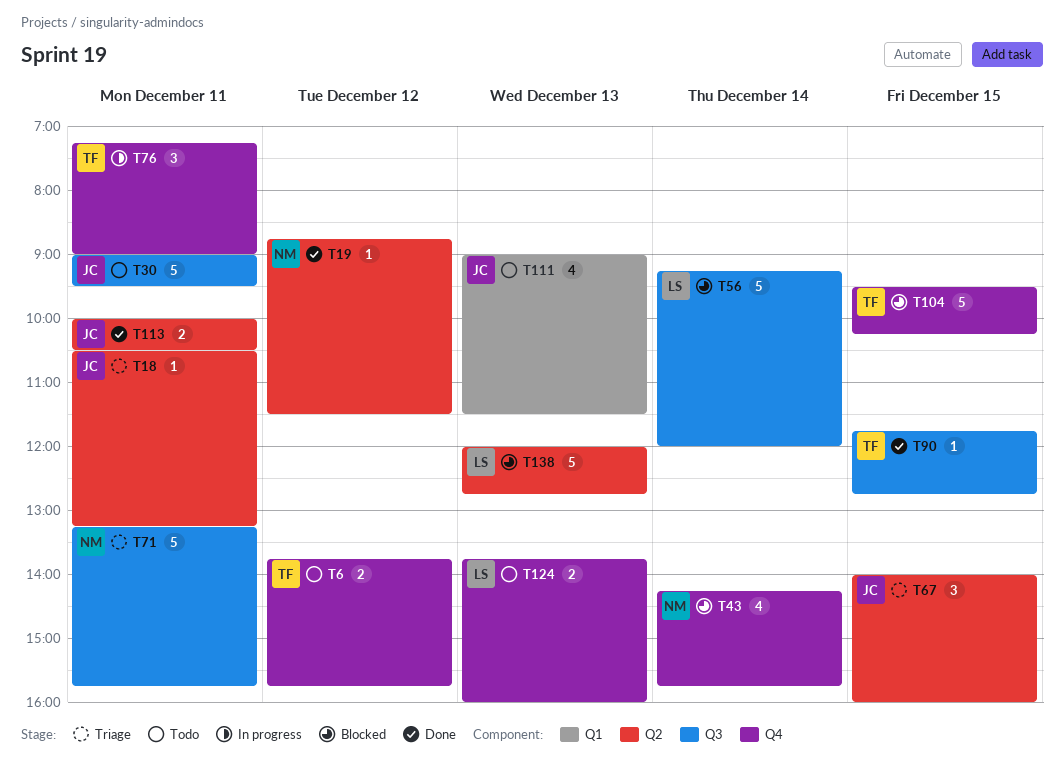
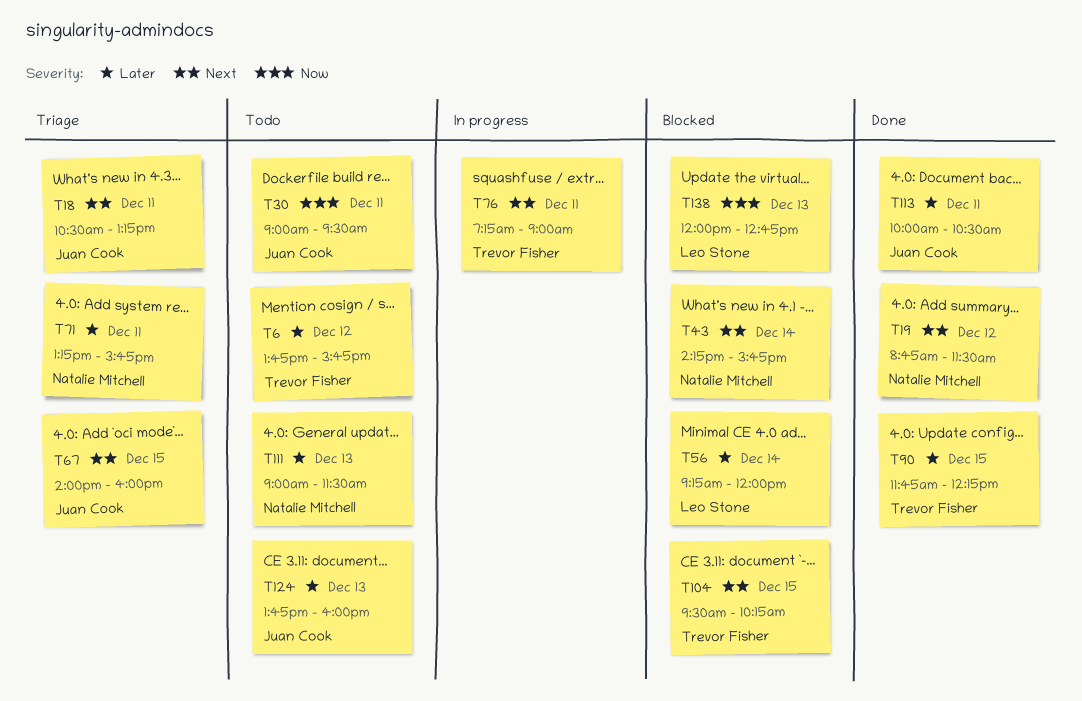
T90, ends: 12:45 -> 12:15
T111, owner: Juan Cook -> Natalie Mitchell
T124, owner: Leo Stone -> Juan Cook

